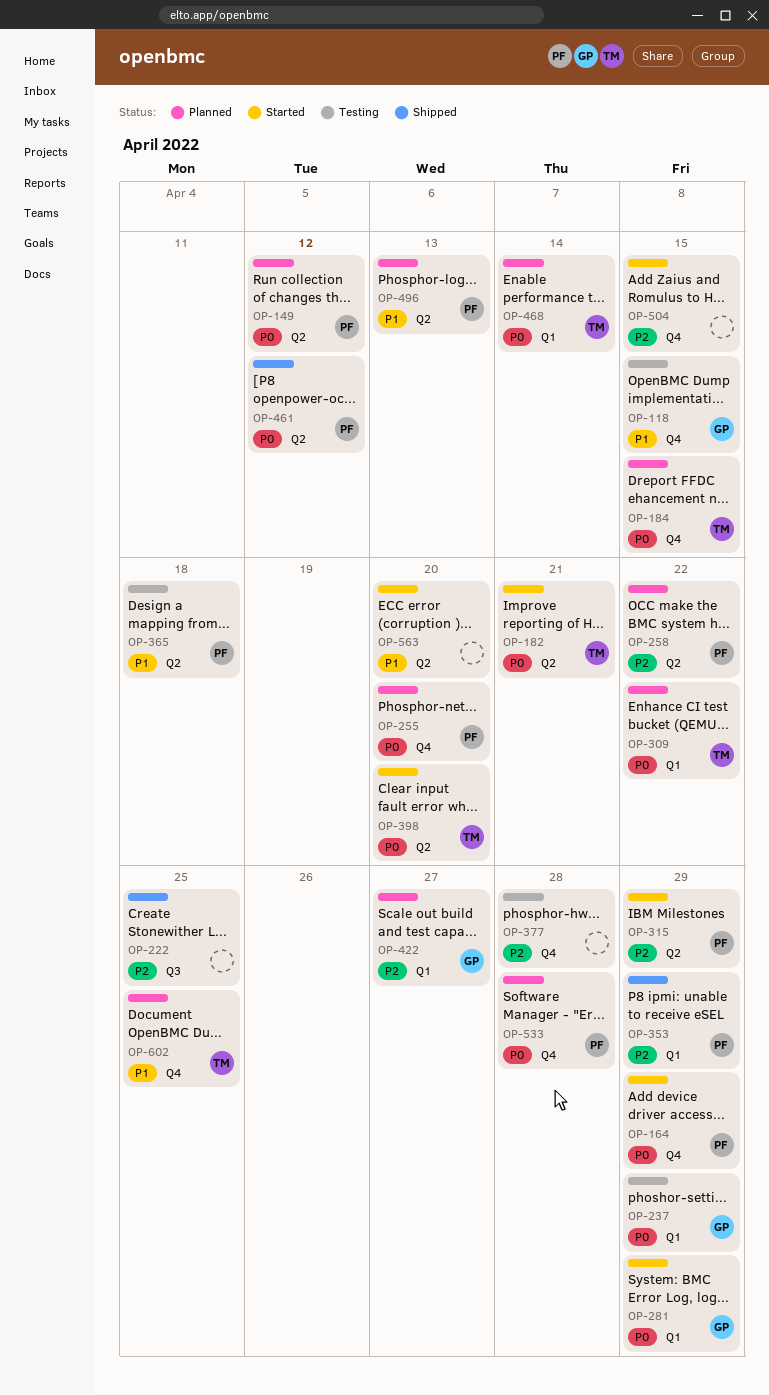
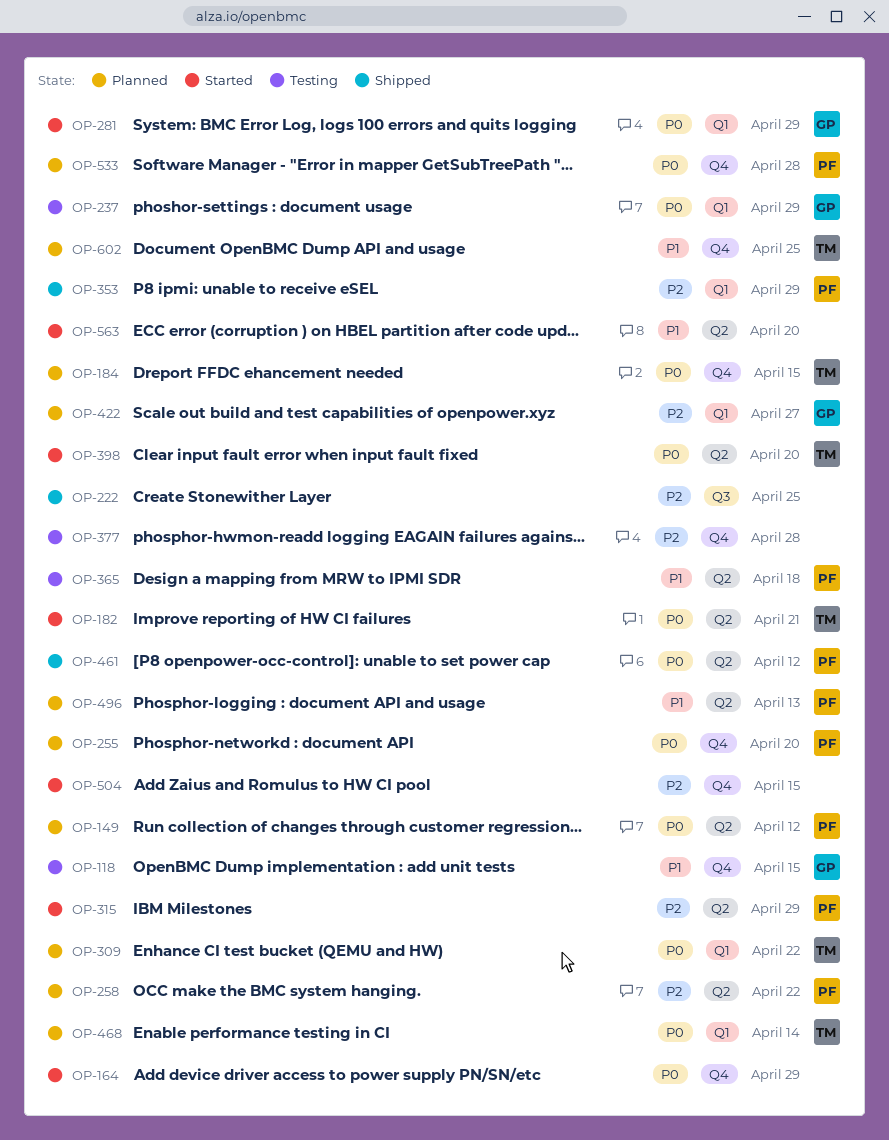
OP-164, owner: PF -> none

